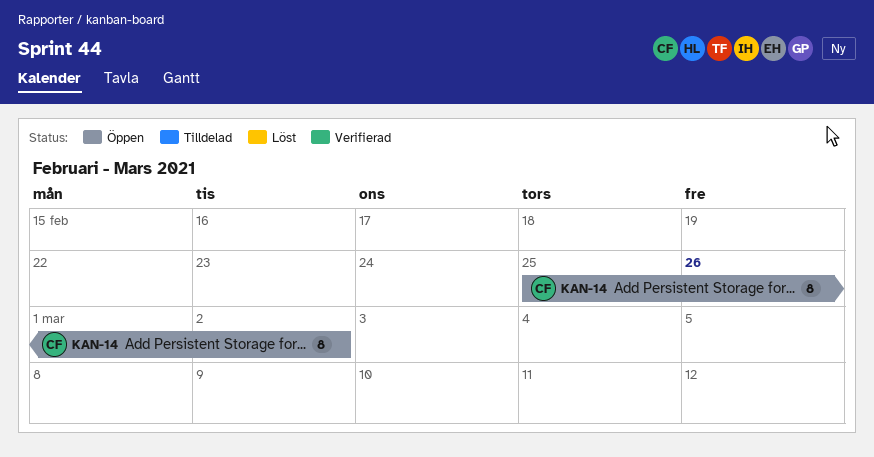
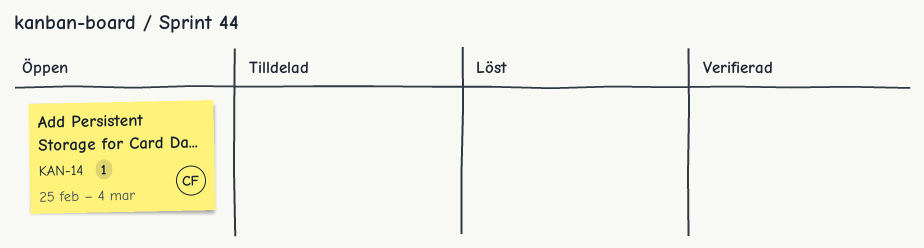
KAN-14, estimate: 8 -> 1
KAN-14, due: Mar 2 -> Mar 4

